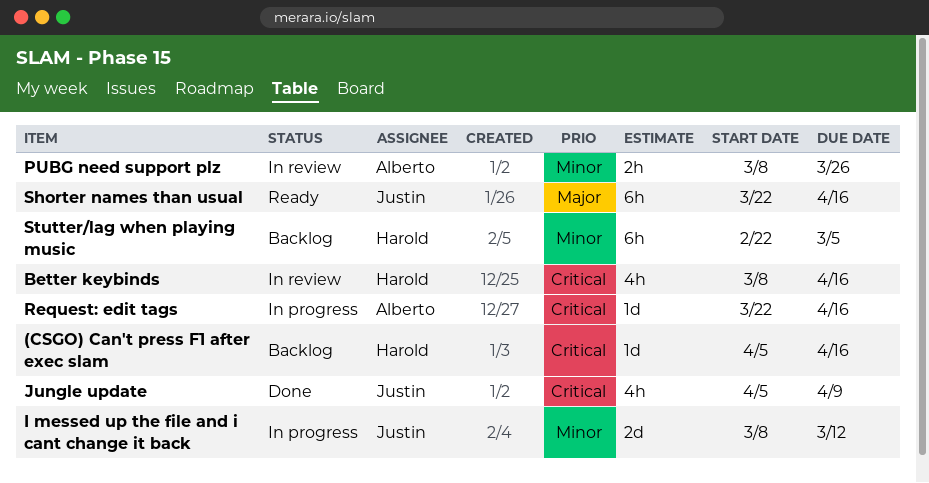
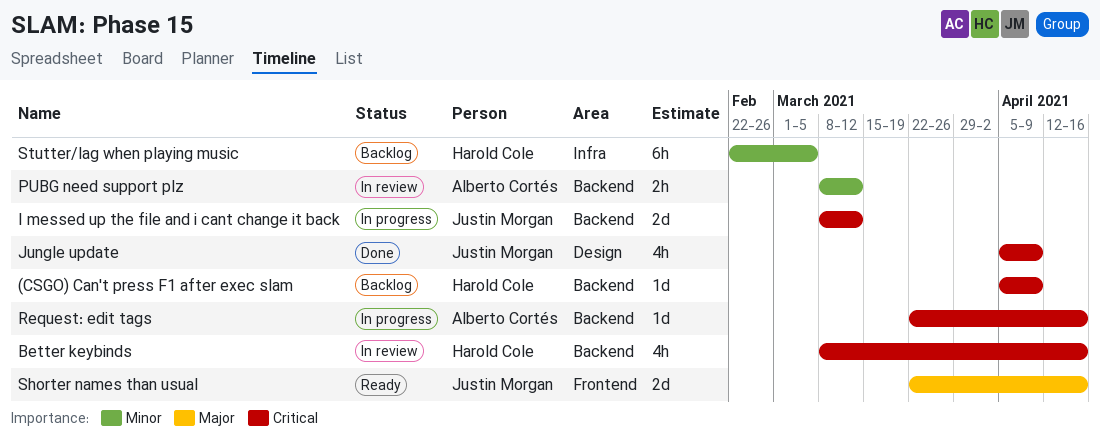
(CSGO) Can't press F1 after exec slam, due: Apr 16 -> Apr 9
I messed up the file and i cant change it back, priority: Minor -> Critical
PUBG need support plz, due: Mar 26 -> Mar 12
Shorter names than usual, estimate: 6h -> 2d

